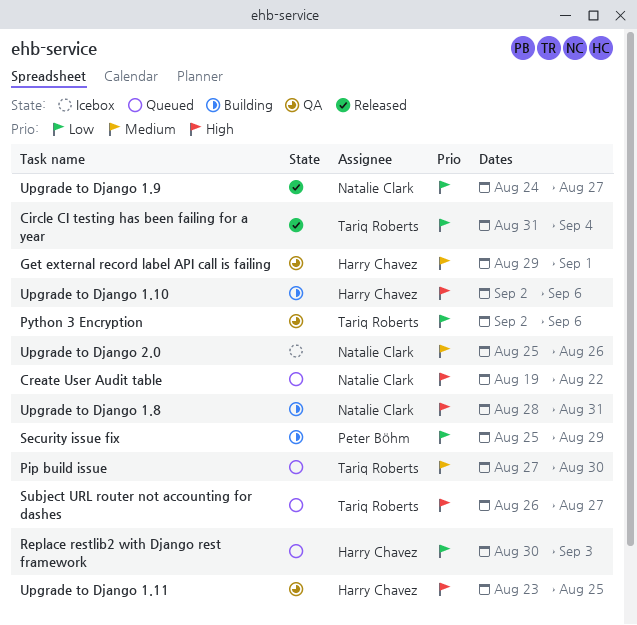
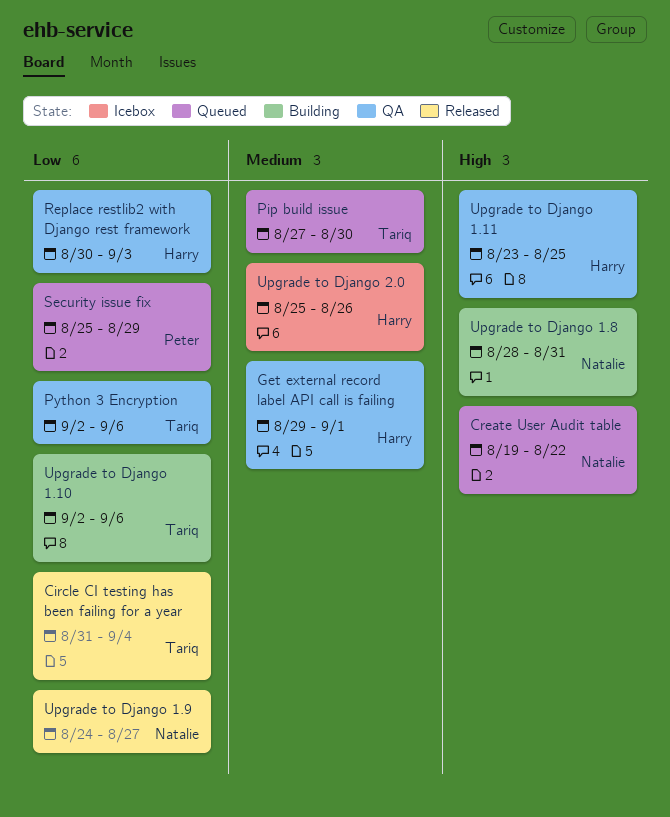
Replace restlib2 with Django rest framework, status: Queued -> QA
Security issue fix, status: Building -> Queued
Subject URL router not accounting for dashes: present -> none
Upgrade to Django 1.10, owner: Harry Chavez -> Tariq Roberts
Upgrade to Django 1.10, priority: High -> Low
Upgrade to Django 2.0, owner: Natalie Clark -> Harry Chavez

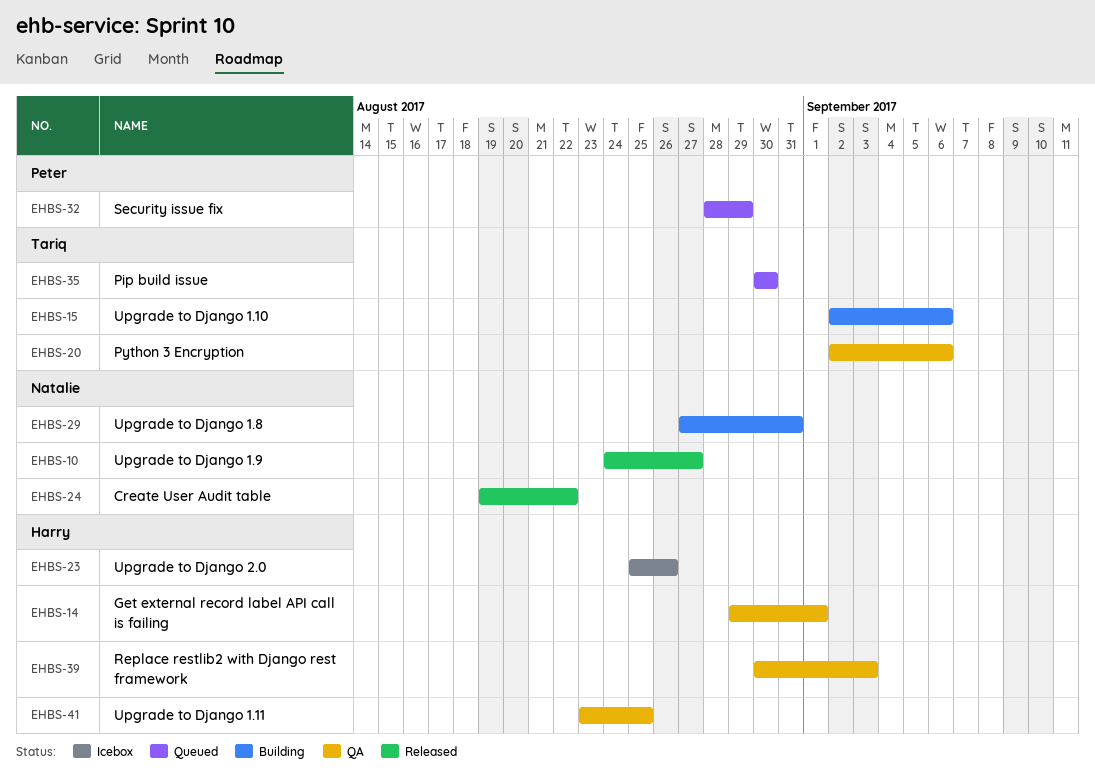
Circle CI testing has been failing for a year: present -> none
Create User Audit table, status: Queued -> Released
Pip build issue, start: Aug 27 -> Aug 30
Security issue fix, start: Aug 25 -> Aug 28
Upgrade to Django 1.8, start: Aug 28 -> Aug 27

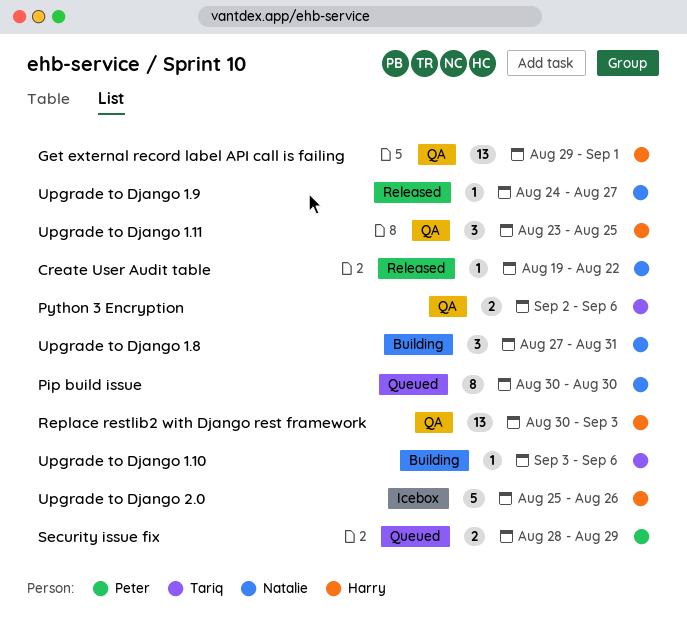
Pip build issue, owner: Tariq -> Natalie
Upgrade to Django 1.10, start: Sep 2 -> Sep 3

